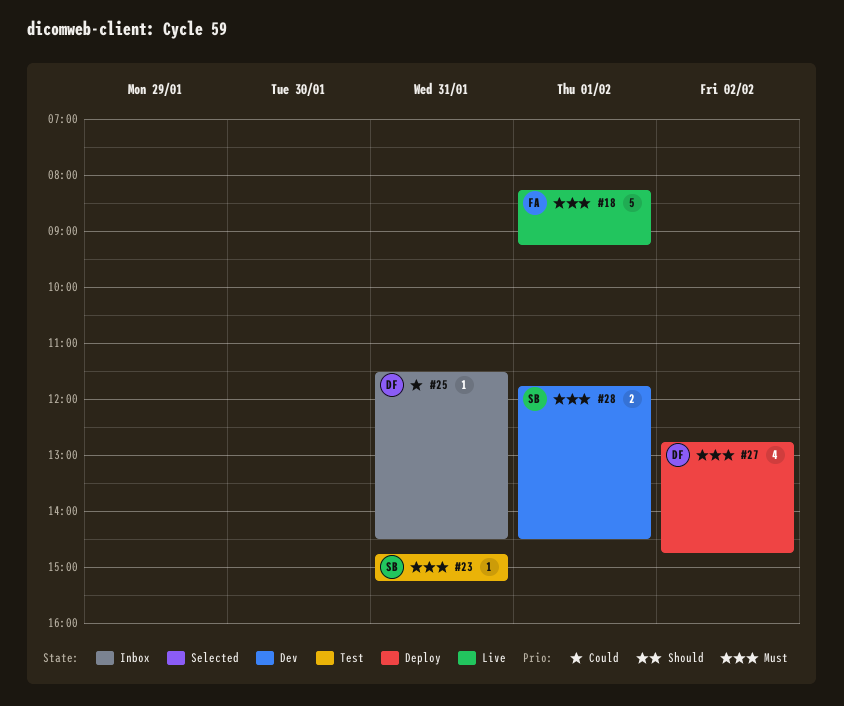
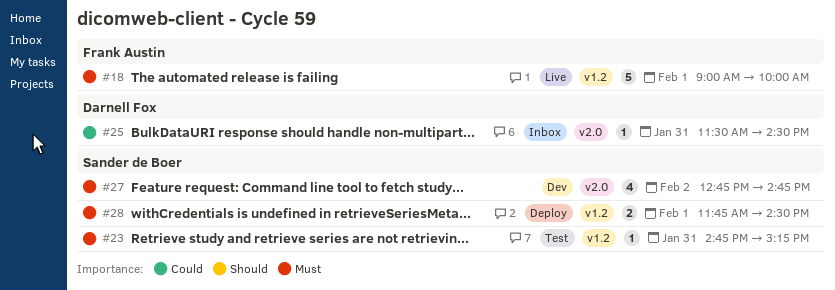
#18, begins: 08:15 -> 09:00
#18, ends: 09:15 -> 10:00
#27, status: Deploy -> Dev
#27, owner: Darnell Fox -> Sander de Boer
#28, status: Dev -> Deploy

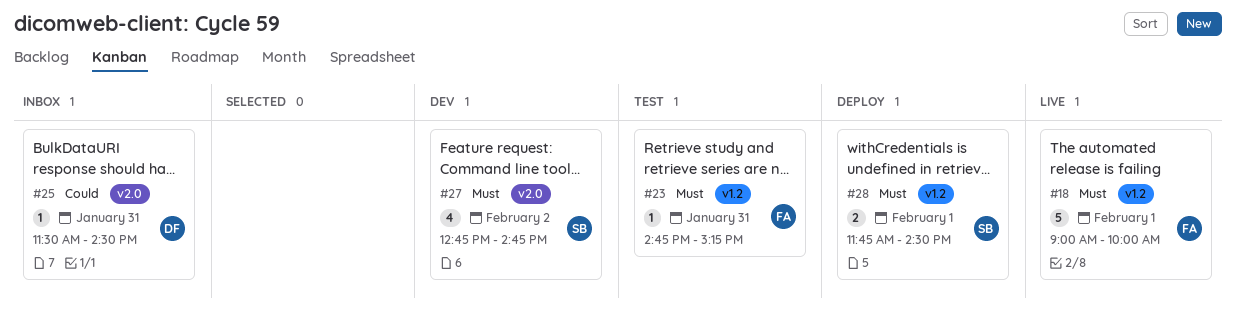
#23, owner: Sander de Boer -> Frank Austin

